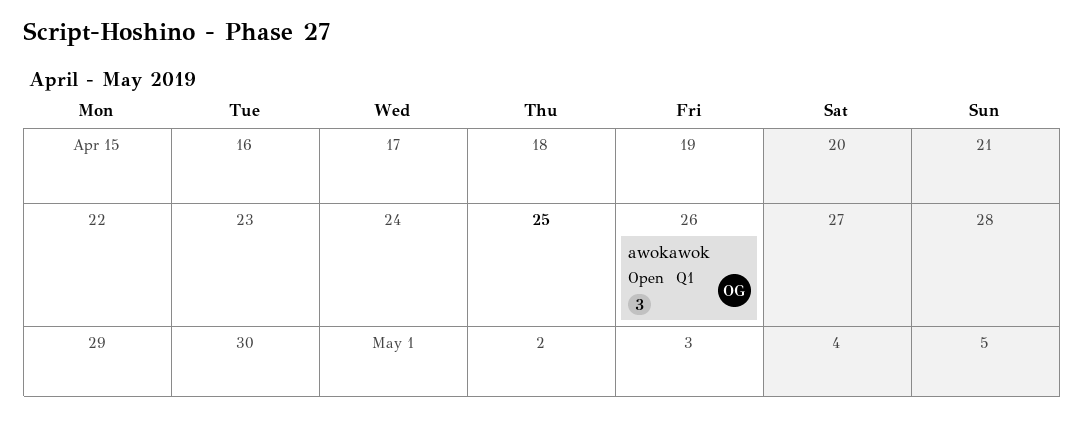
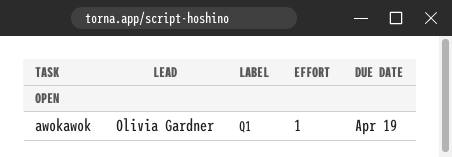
awokawok, estimate: 3 -> 1
awokawok, due: Apr 26 -> Apr 19

